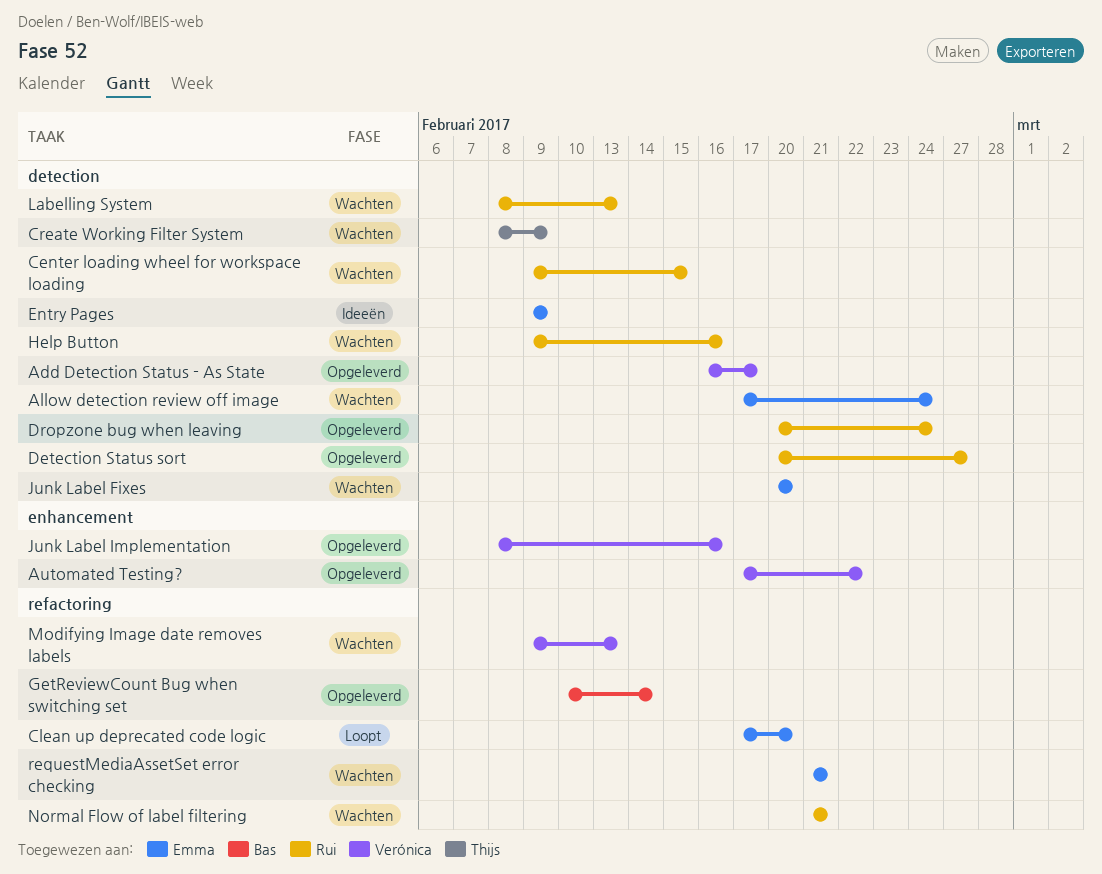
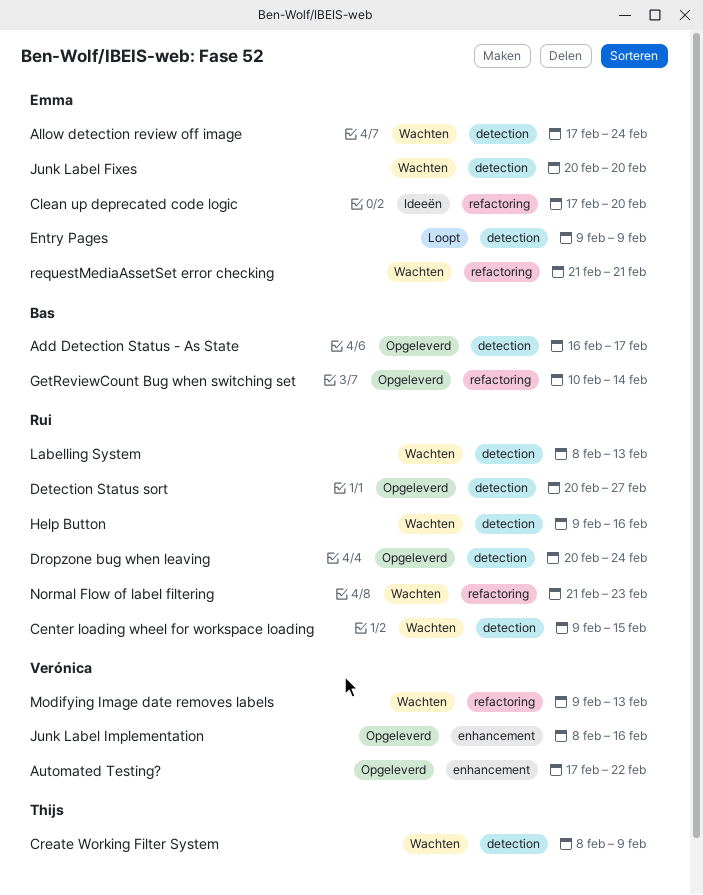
Add Detection Status - As State, owner: Verónica -> Bas
Clean up deprecated code logic, status: Loopt -> Ideeën
Entry Pages, status: Ideeën -> Loopt
Normal Flow of label filtering, due: Feb 21 -> Feb 23

